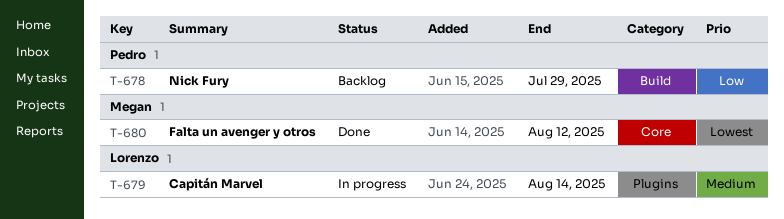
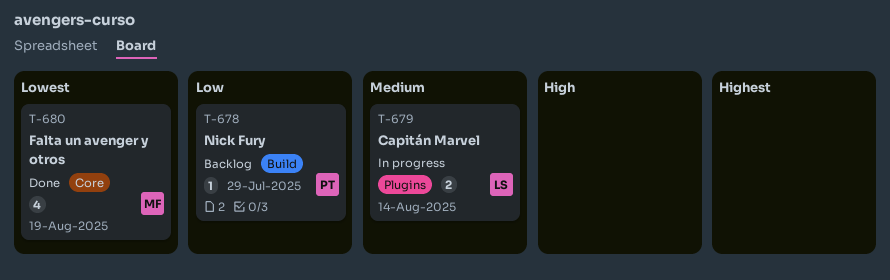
T-680, due: Aug 12 -> Aug 19

